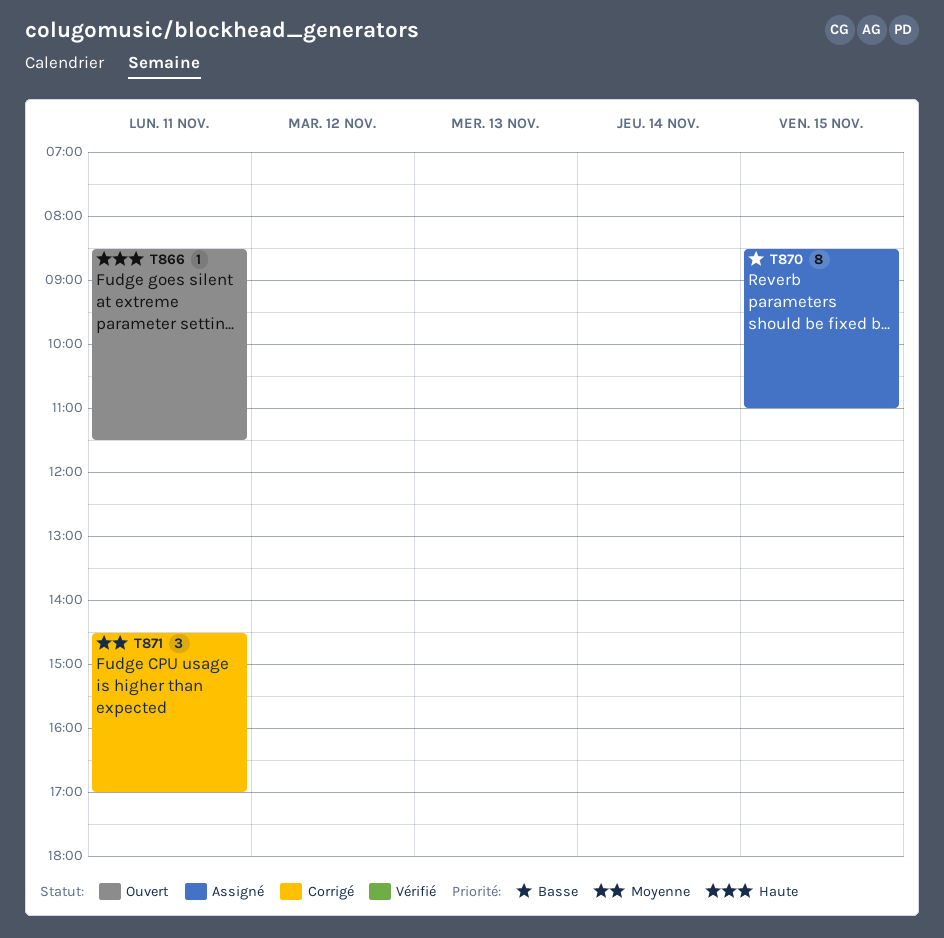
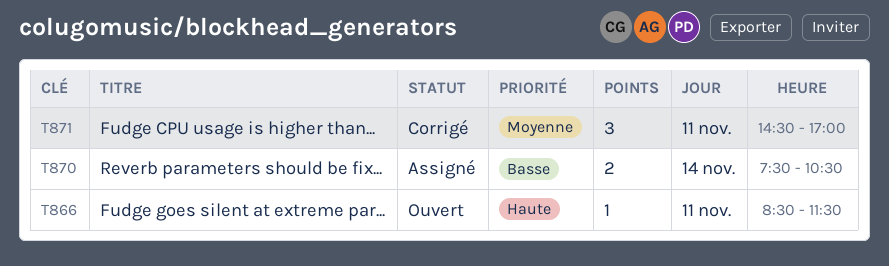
T870, estimate: 8 -> 2
T870, day: Nov 15 -> Nov 14
T870, begins: 08:30 -> 07:30
T870, ends: 11:00 -> 10:30

